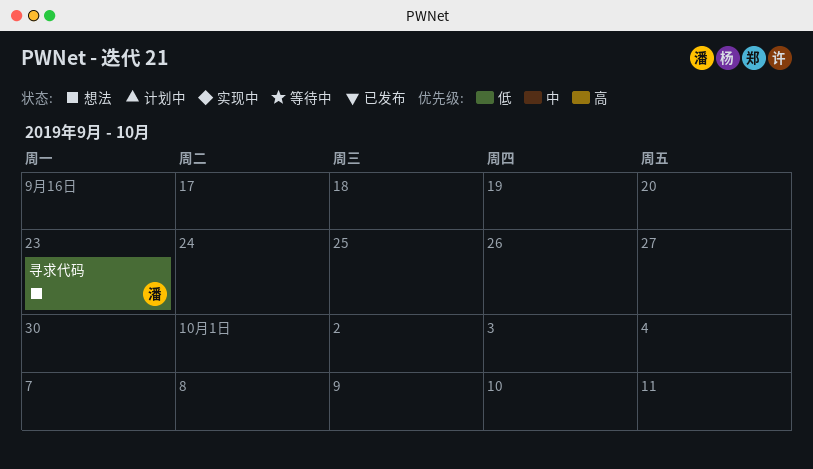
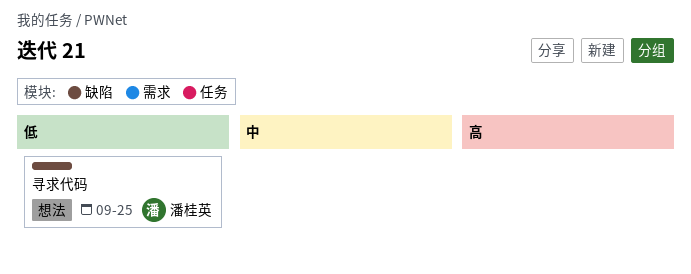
寻求代码, due: Sep 23 -> Sep 25

